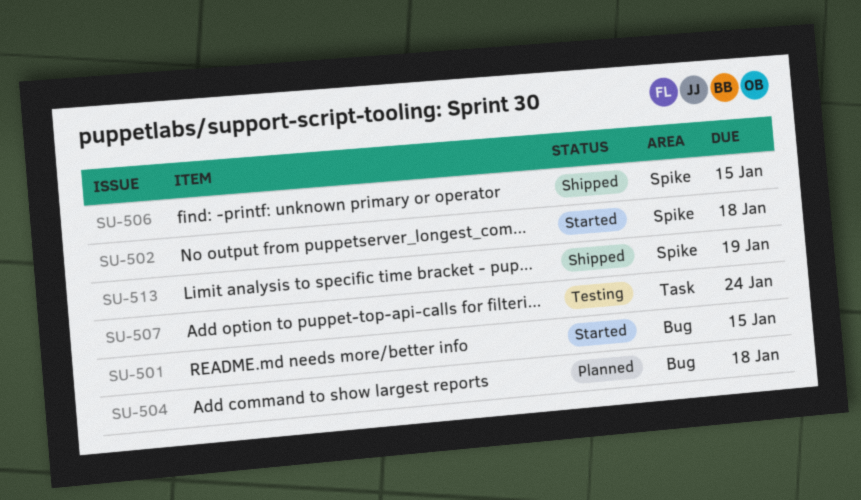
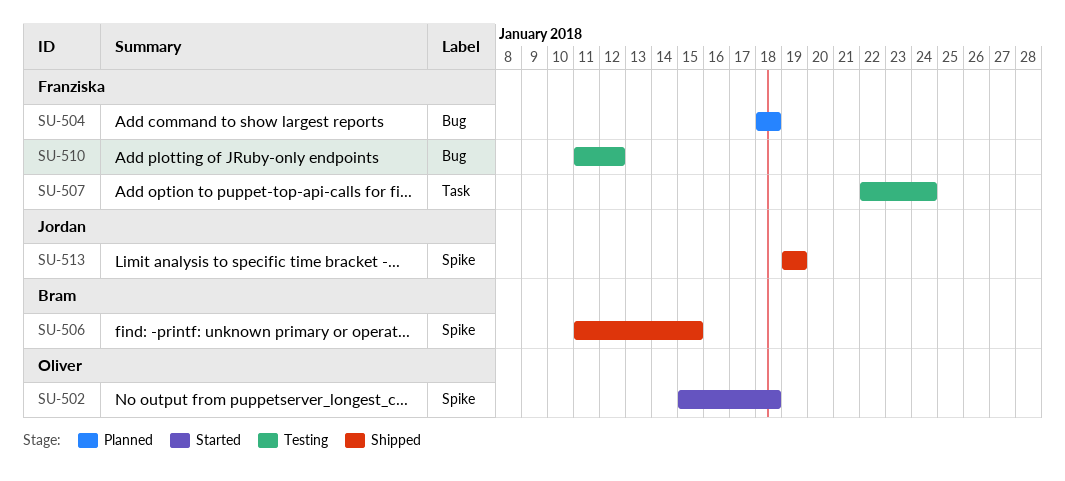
SU-501: present -> none
SU-510: none -> present

